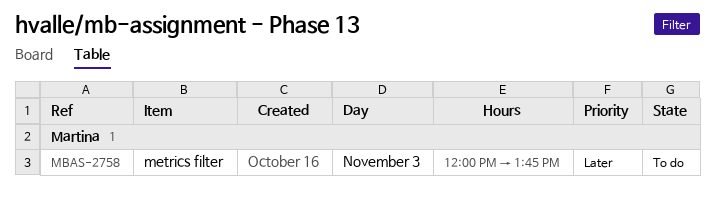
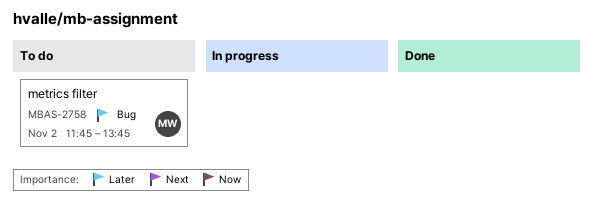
MBAS-2758, day: Nov 3 -> Nov 2
MBAS-2758, begins: 12:00 -> 11:45

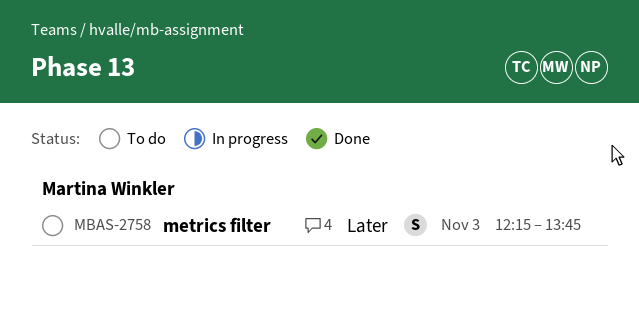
MBAS-2758, day: Nov 2 -> Nov 3
MBAS-2758, begins: 11:45 -> 12:15

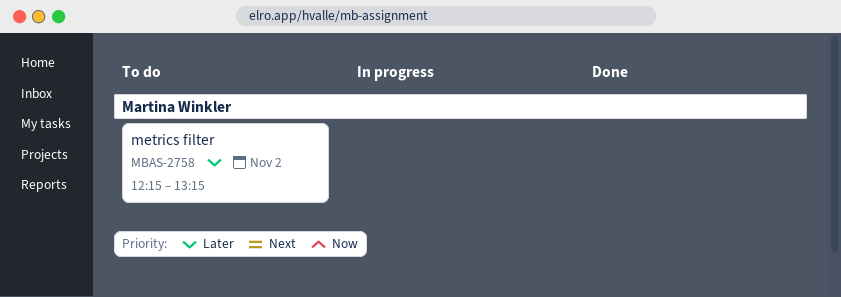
MBAS-2758, day: Nov 3 -> Nov 2
MBAS-2758, ends: 13:45 -> 13:15

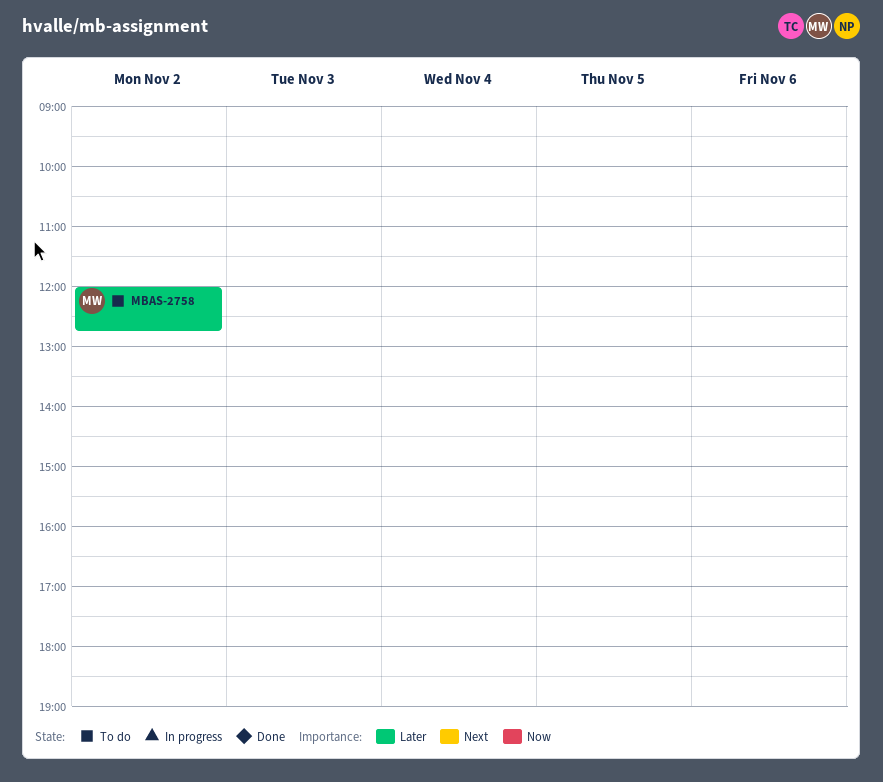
MBAS-2758, begins: 12:15 -> 12:00
MBAS-2758, ends: 13:15 -> 12:45

